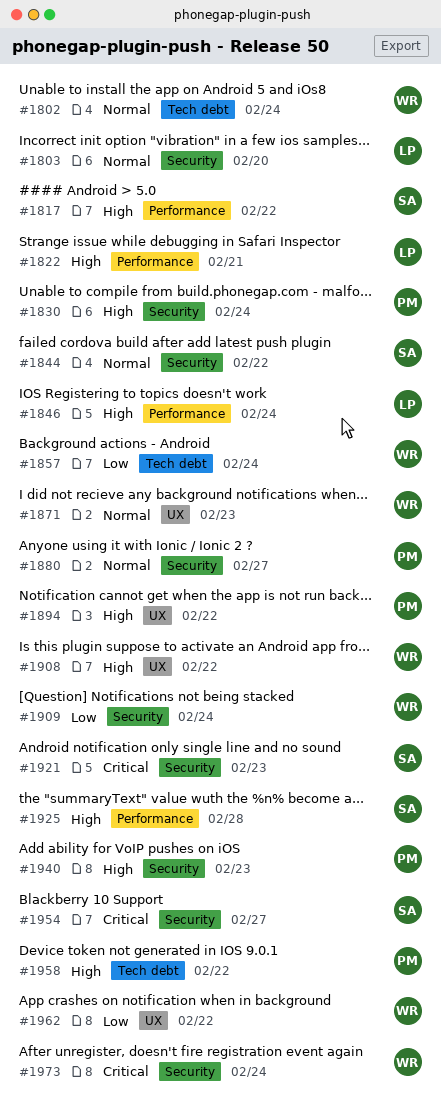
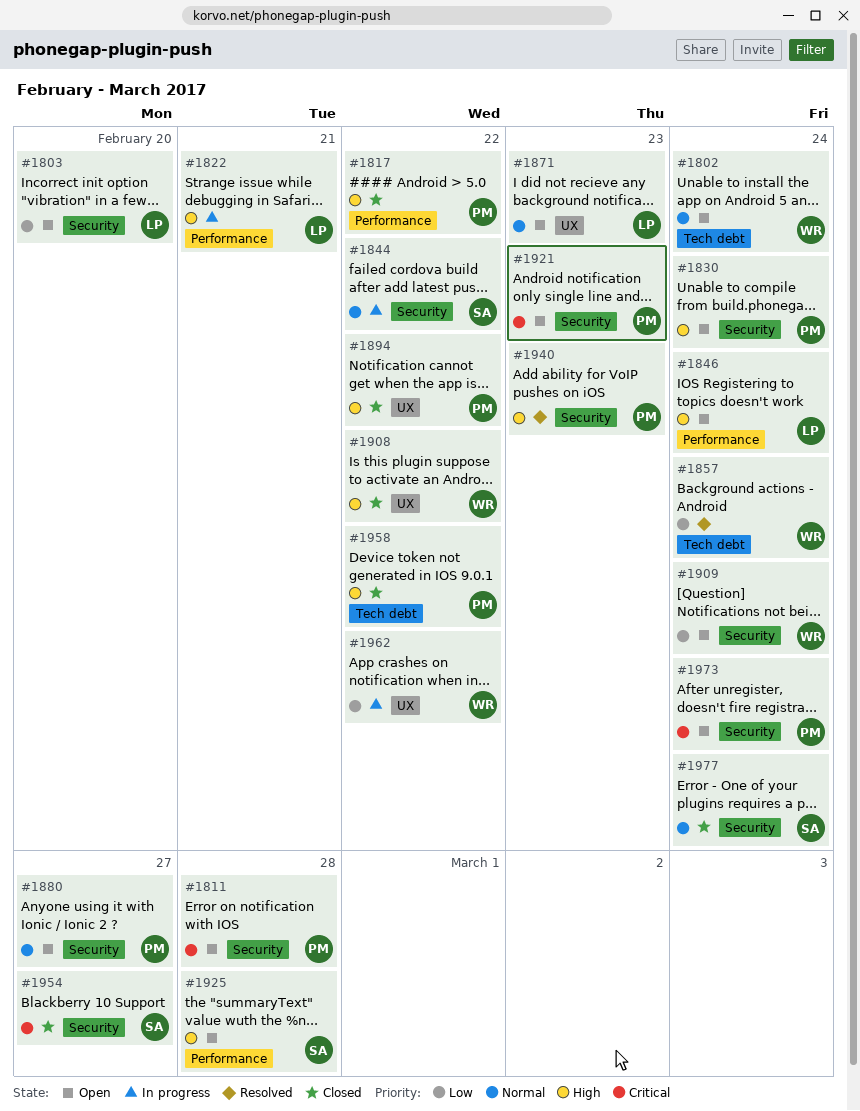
#1803, priority: Normal -> Low
#1811: none -> present
#1817, owner: SA -> PM
#1871, owner: WR -> LP
#1921, owner: SA -> PM
#1973, owner: WR -> PM
#1977: none -> present

